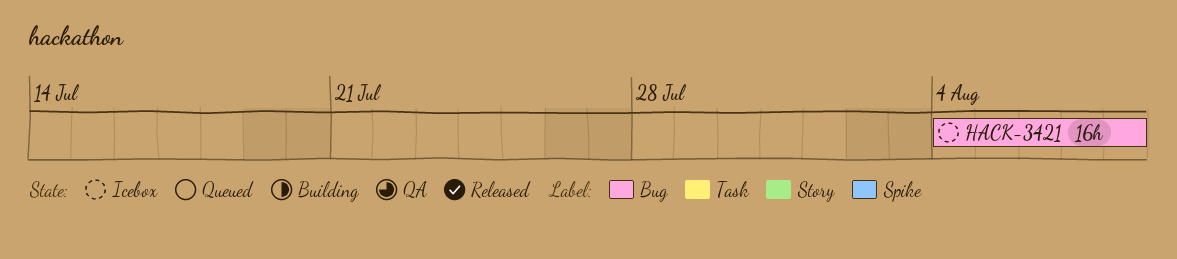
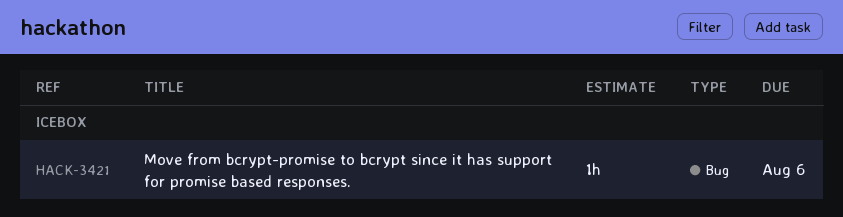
HACK-3421, estimate: 16h -> 1h
HACK-3421, due: Aug 8 -> Aug 6

